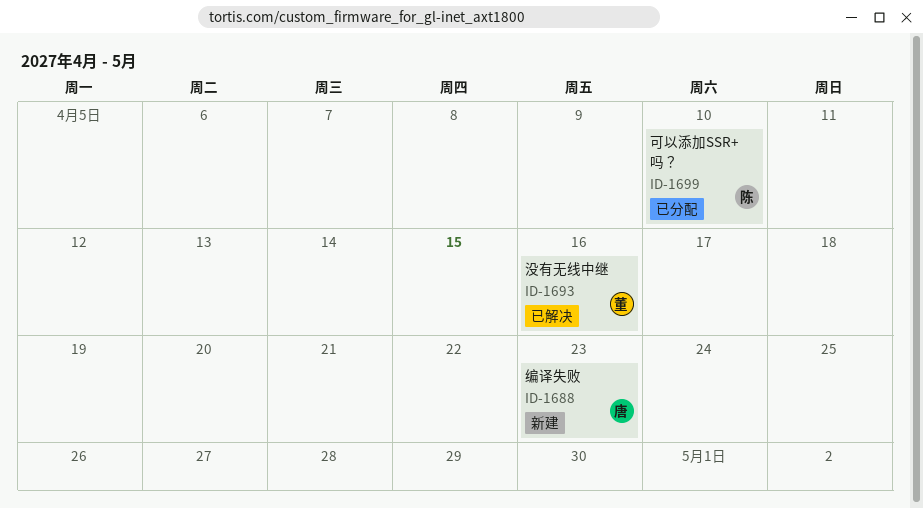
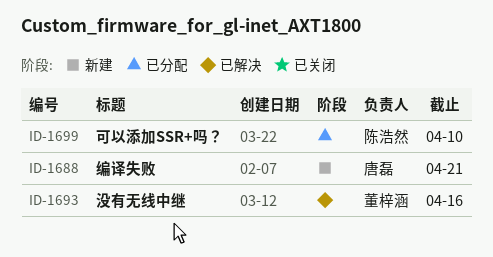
ID-1688, due: Apr 23 -> Apr 21

